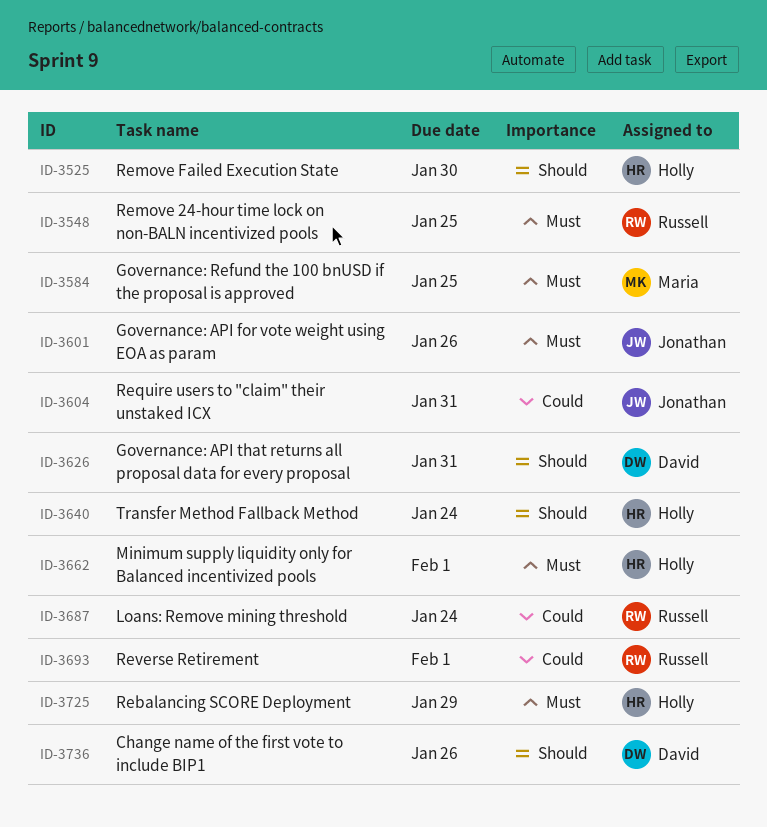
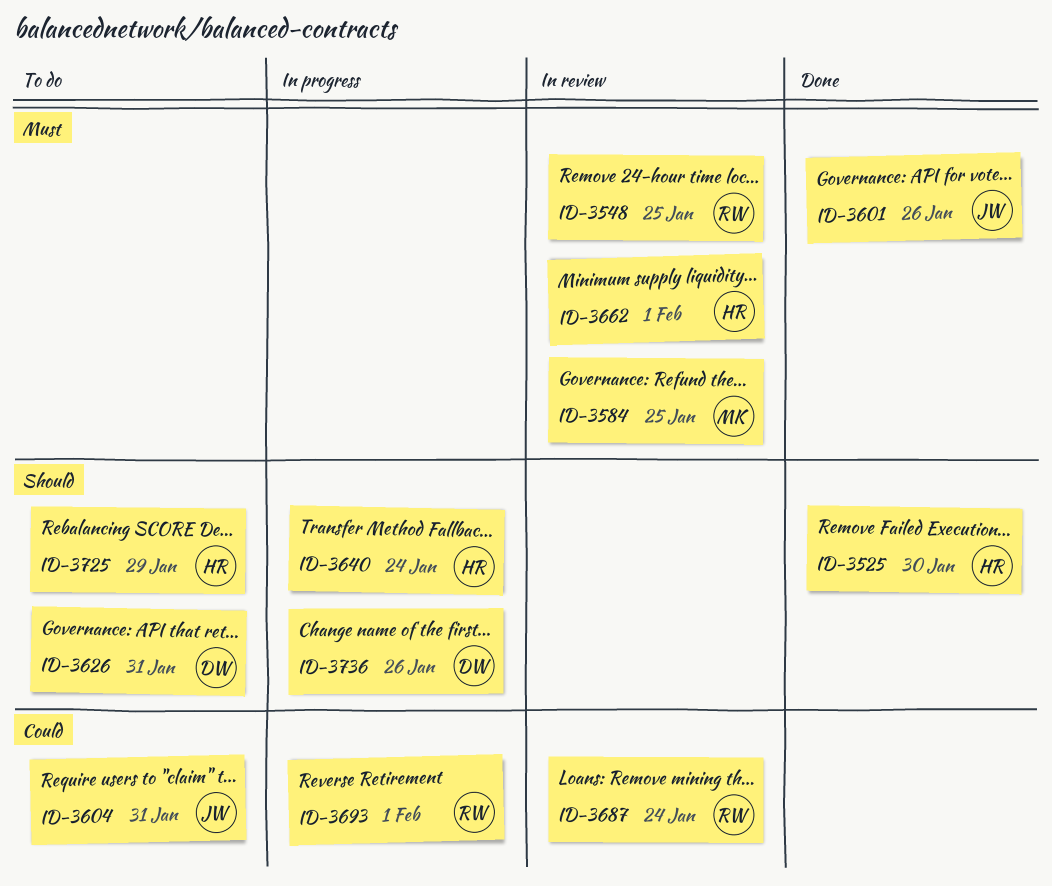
ID-3725, priority: Must -> Should

